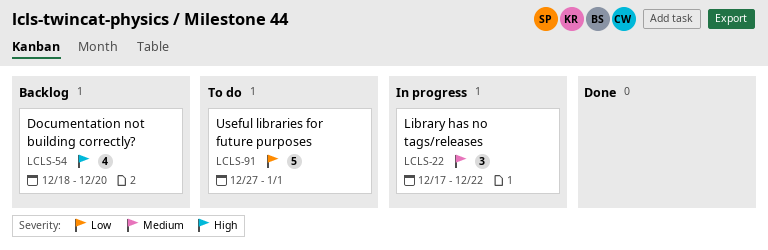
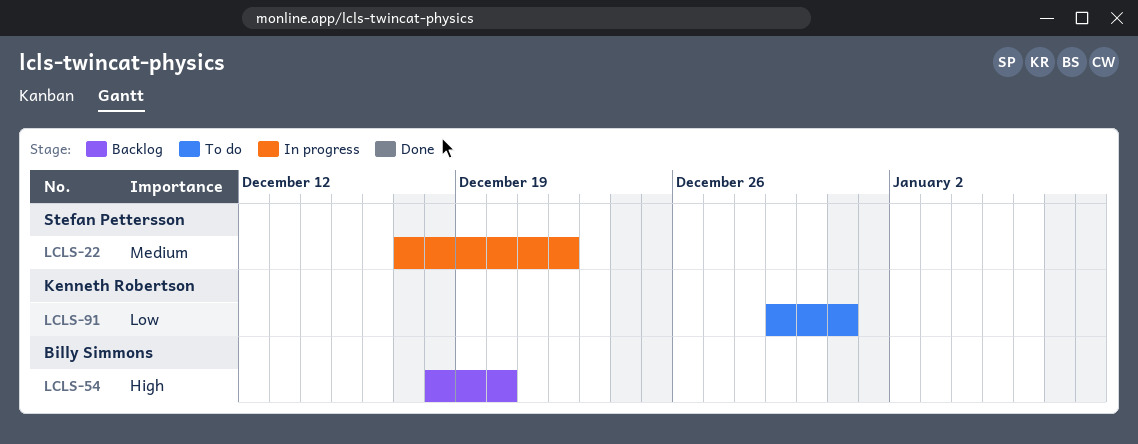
LCLS-91, start: Dec 27 -> Dec 29
LCLS-91, due: Jan 1 -> Dec 31

